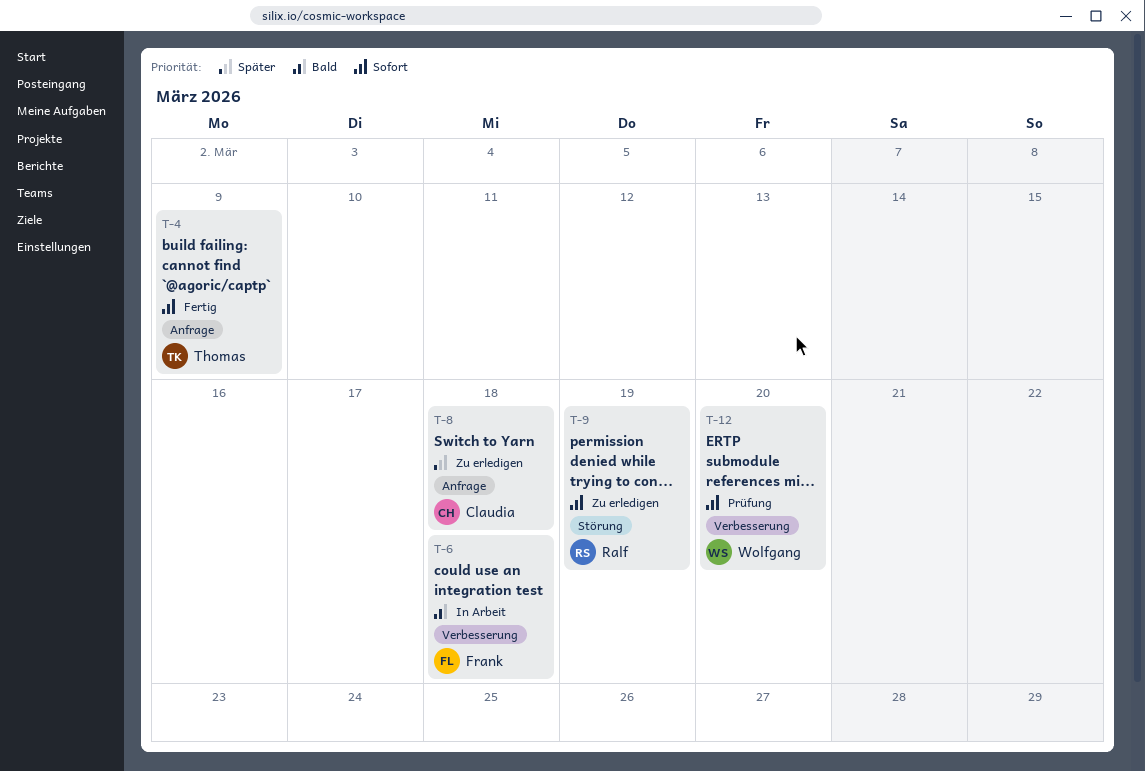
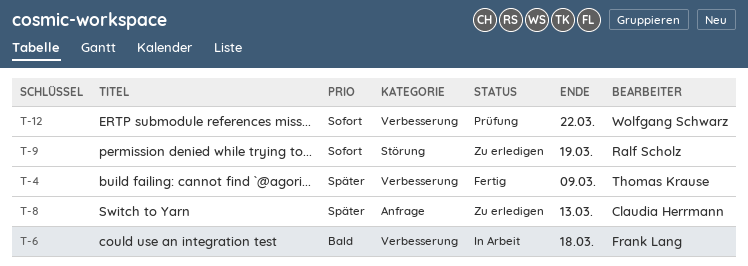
T-4, priority: Sofort -> Später
T-4, label: Anfrage -> Verbesserung
T-8, due: Mar 18 -> Mar 13
T-12, due: Mar 20 -> Mar 22

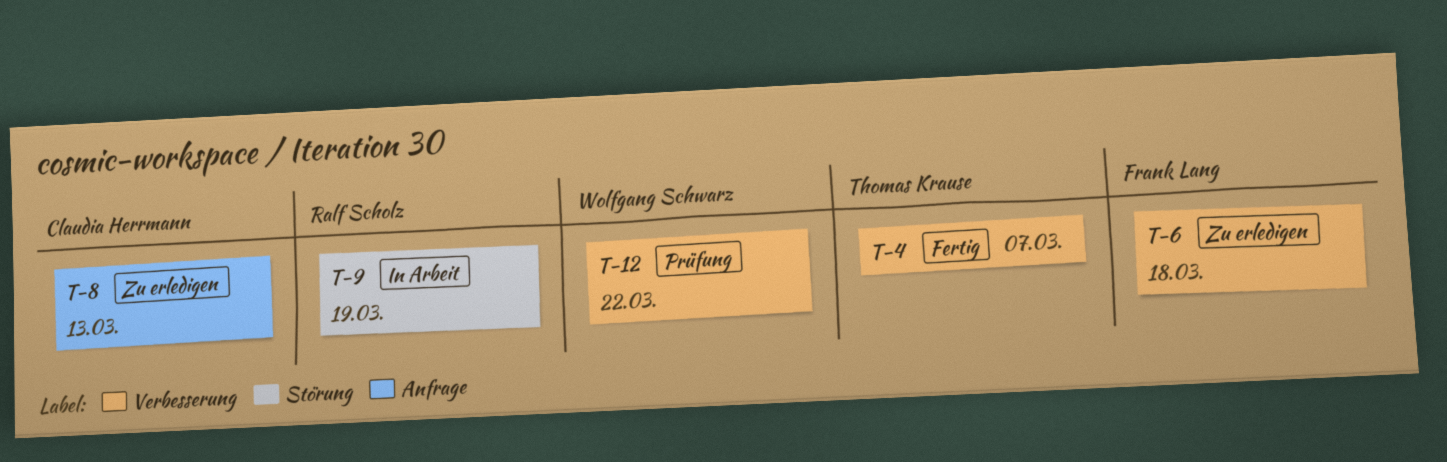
T-4, due: Mar 9 -> Mar 7
T-6, status: In Arbeit -> Zu erledigen
T-9, status: Zu erledigen -> In Arbeit

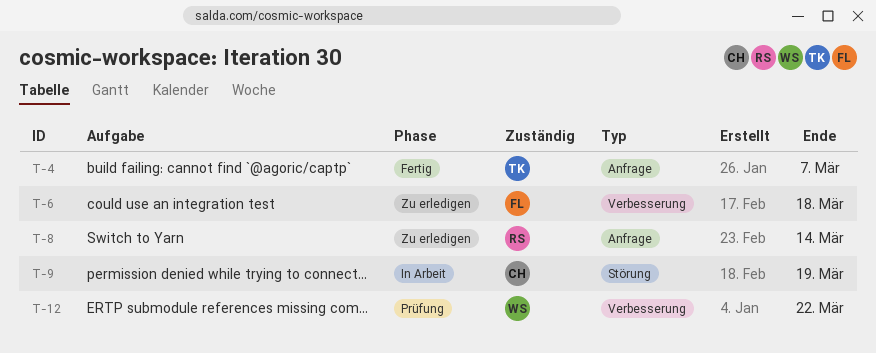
T-4, label: Verbesserung -> Anfrage
T-8, owner: Claudia Herrmann -> Ralf Scholz
T-8, due: Mar 13 -> Mar 14
T-9, owner: Ralf Scholz -> Claudia Herrmann

